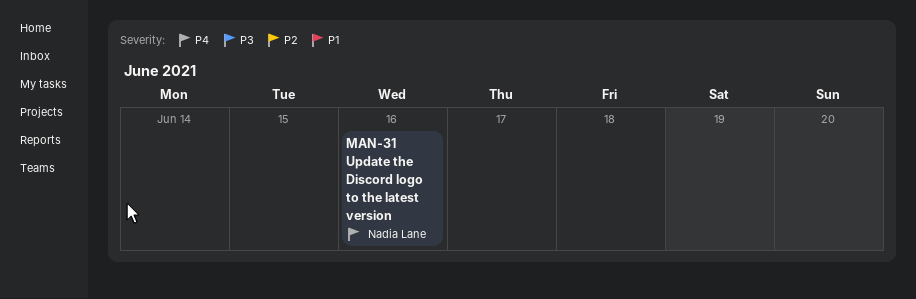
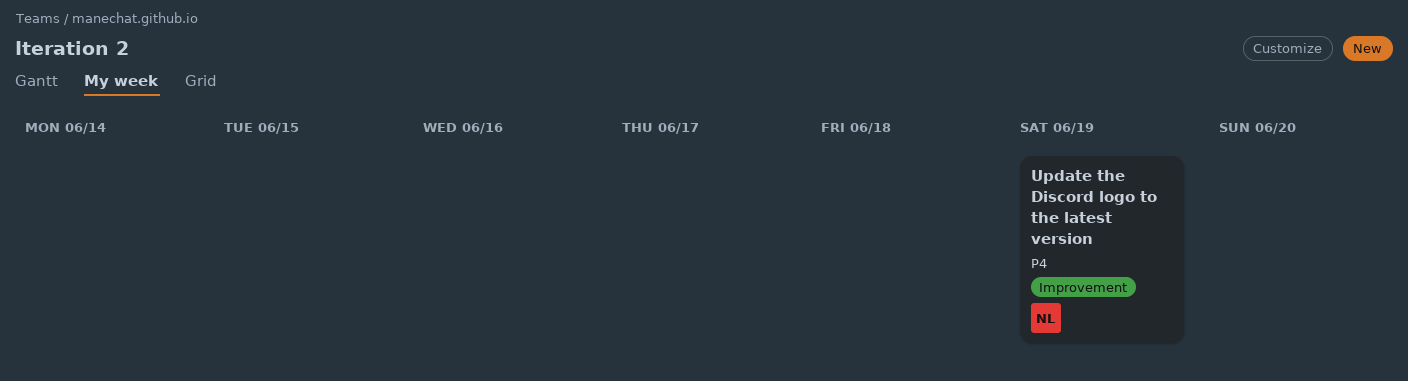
Update the Discord logo to the latest version, due: Jun 16 -> Jun 19

